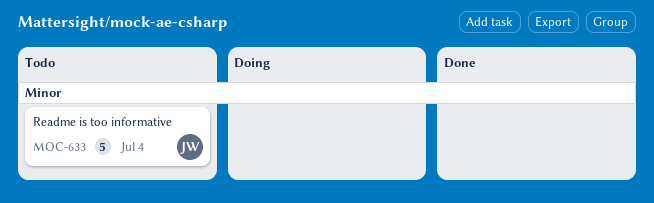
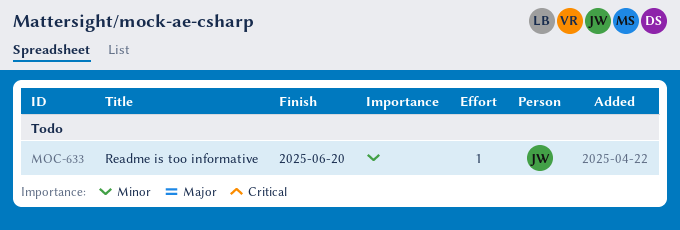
MOC-633, estimate: 5 -> 1
MOC-633, due: Jul 4 -> Jun 20

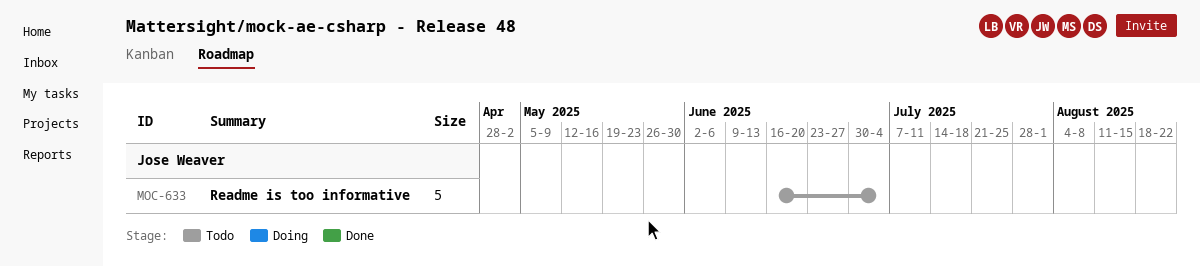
MOC-633, estimate: 1 -> 5
MOC-633, due: Jun 20 -> Jul 4

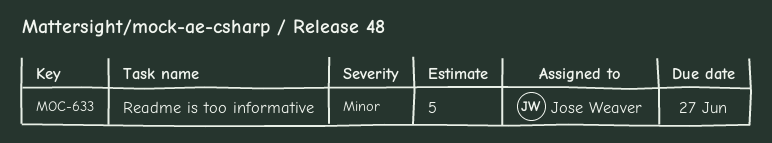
MOC-633, due: Jul 4 -> Jun 27

